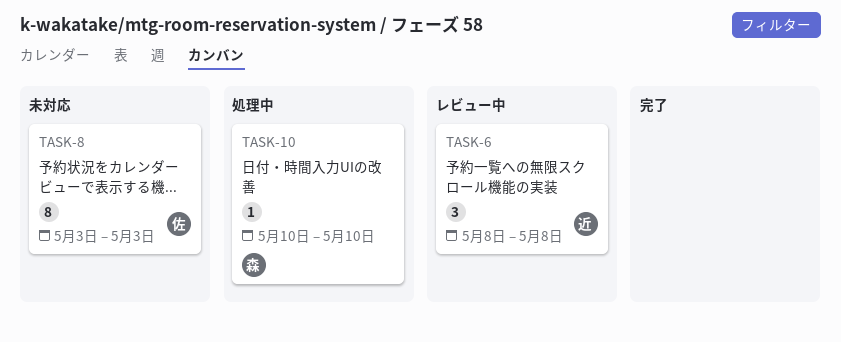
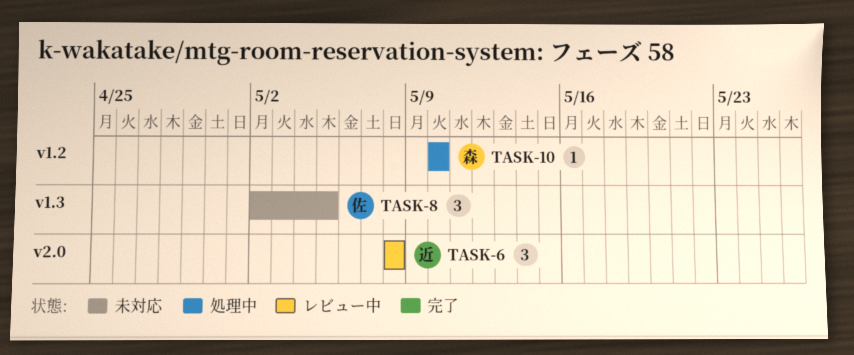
TASK-8, estimate: 8 -> 3
TASK-8, start: May 3 -> May 2
TASK-8, due: May 3 -> May 5

